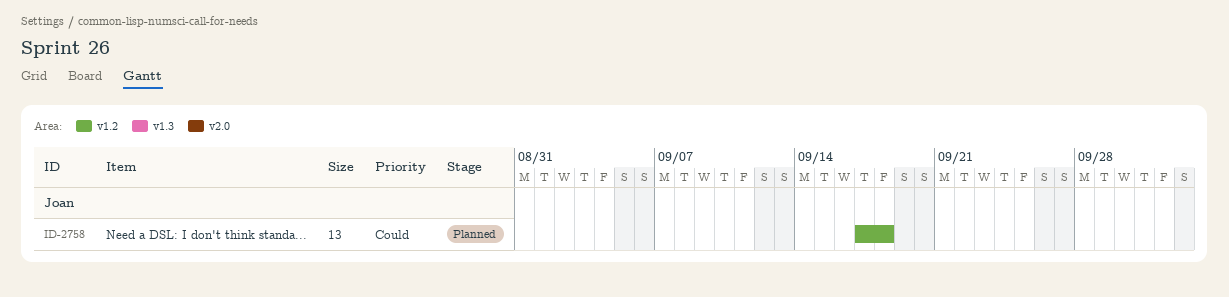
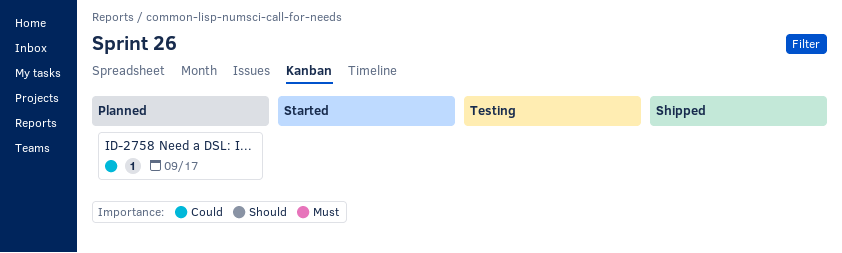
ID-2758, estimate: 13 -> 1
ID-2758, due: Sep 18 -> Sep 17

